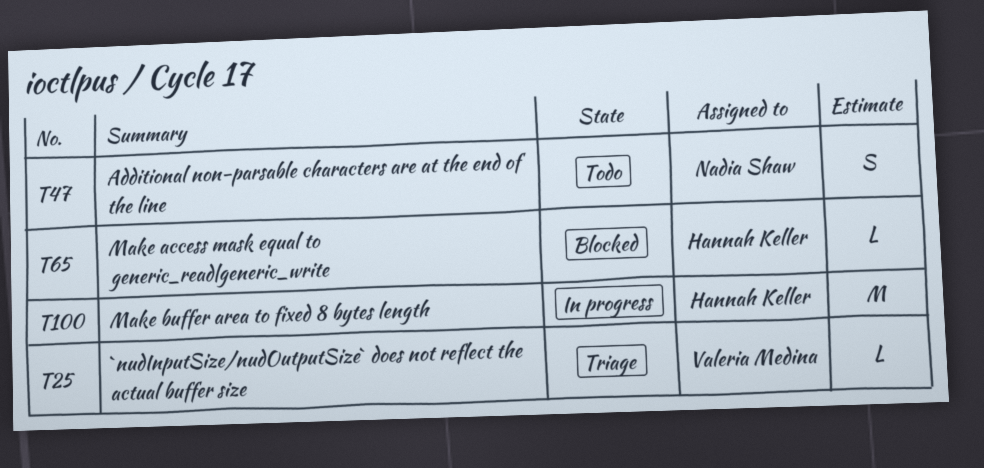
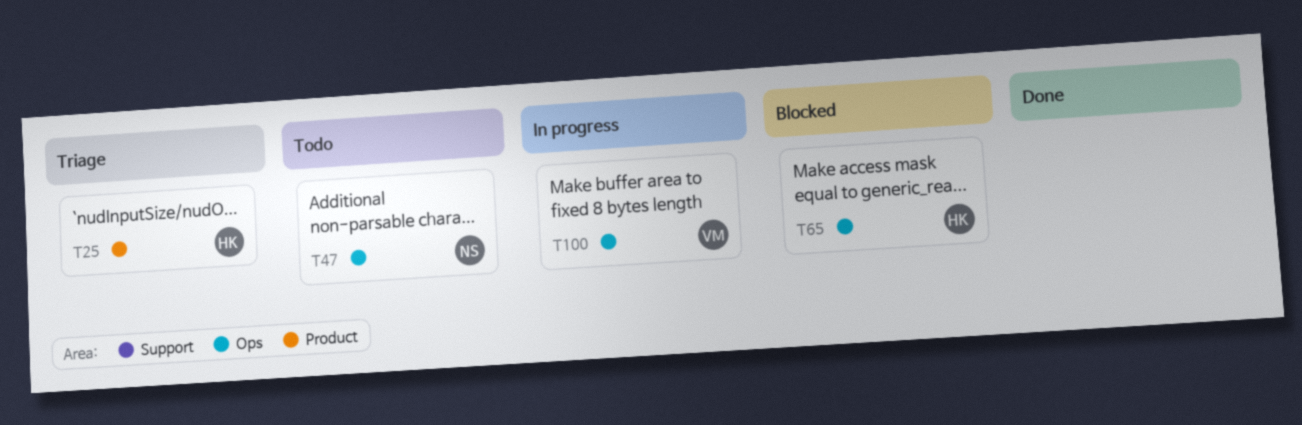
T25, owner: Valeria Medina -> Hannah Keller
T100, owner: Hannah Keller -> Valeria Medina

